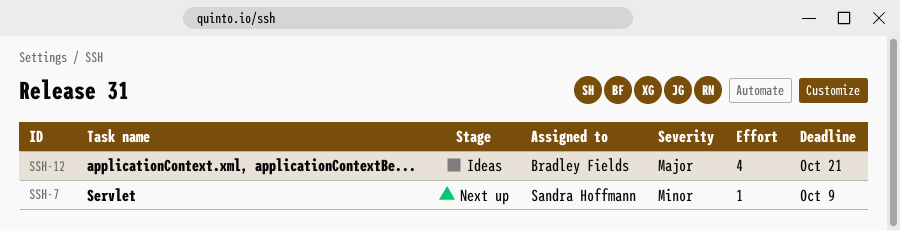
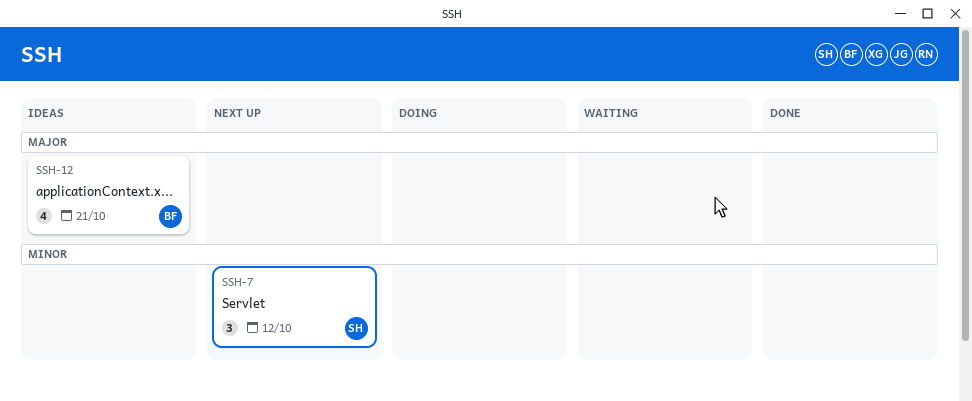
SSH-7, estimate: 1 -> 3
SSH-7, due: Oct 9 -> Oct 12

